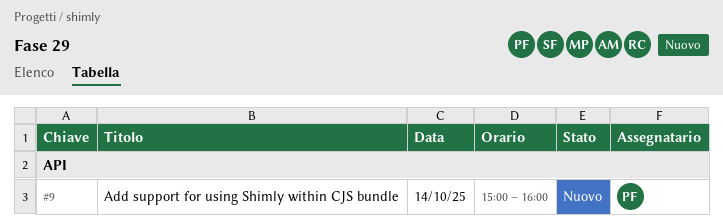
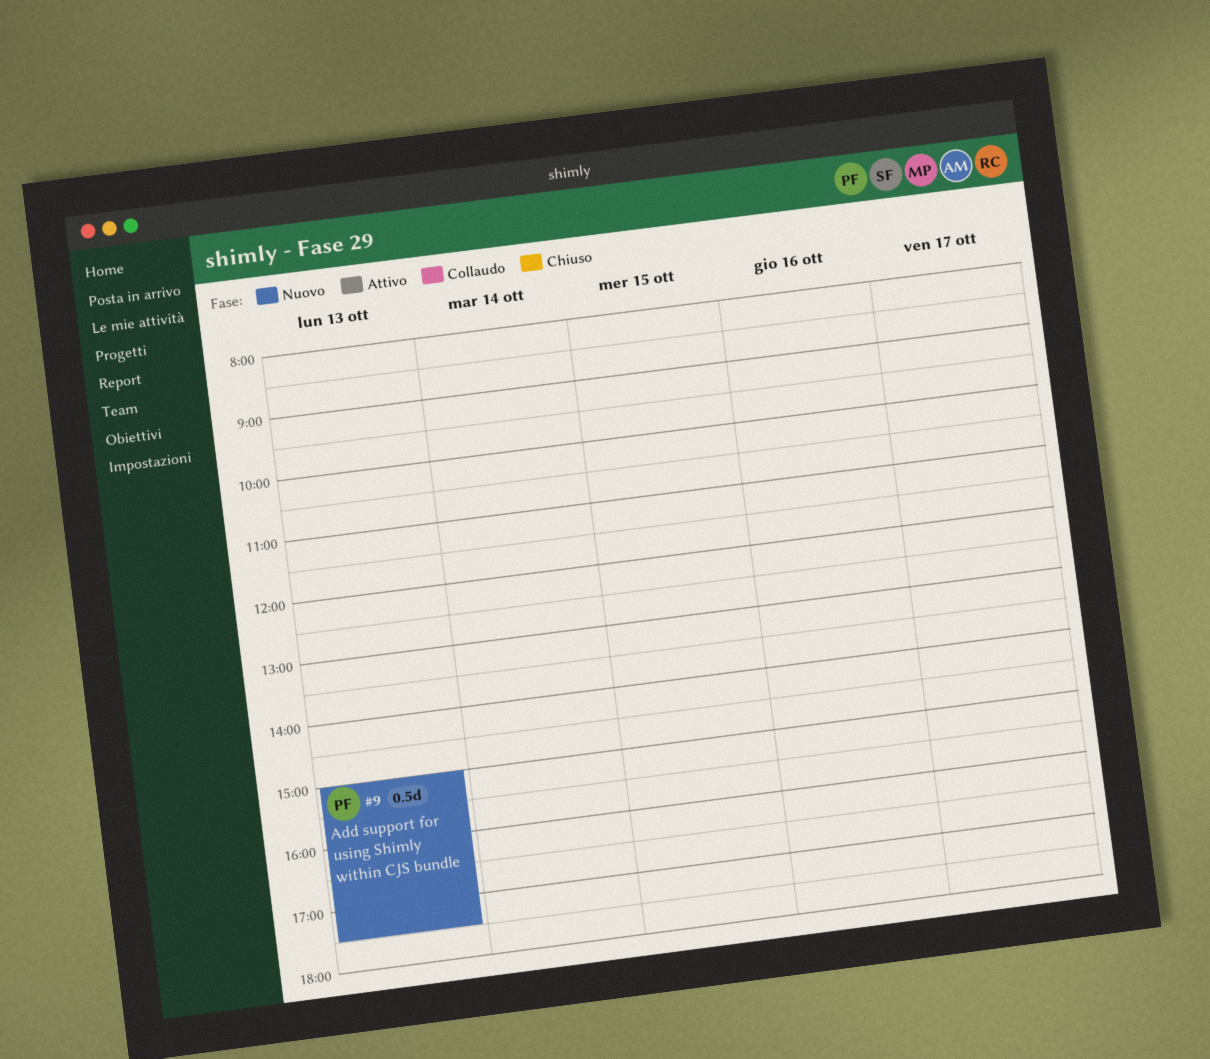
#9, day: Oct 14 -> Oct 13
#9, ends: 16:00 -> 17:30

